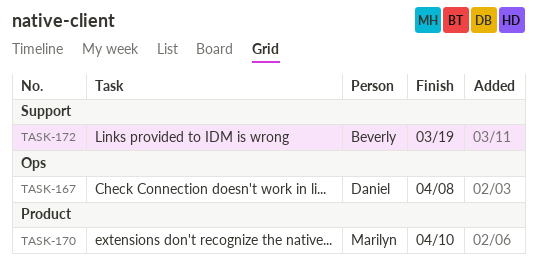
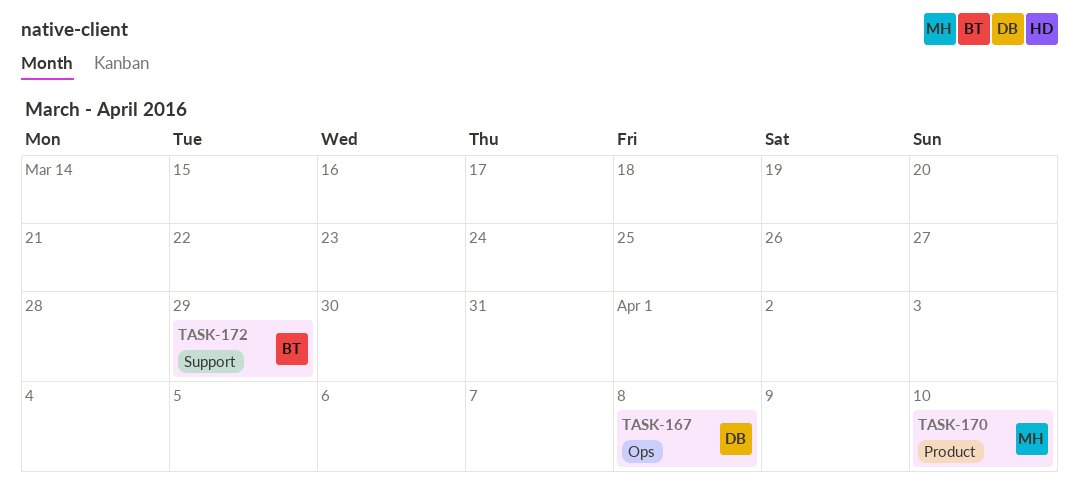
TASK-172, due: Mar 19 -> Mar 29

